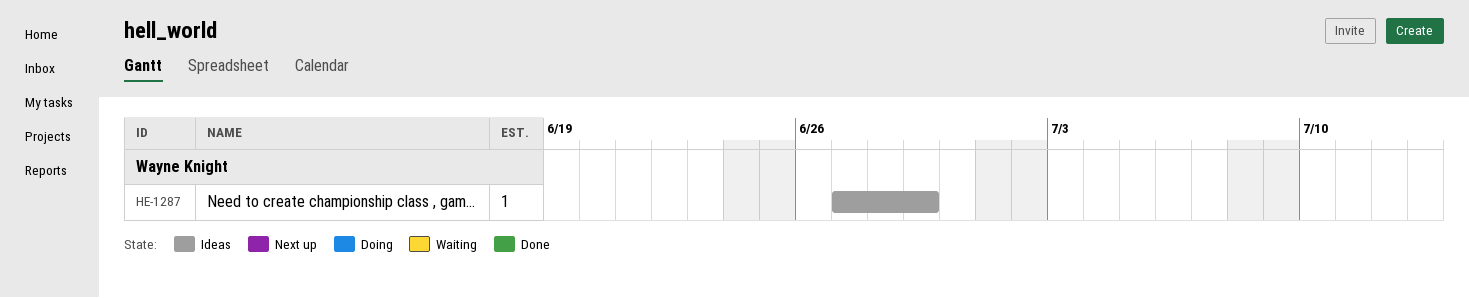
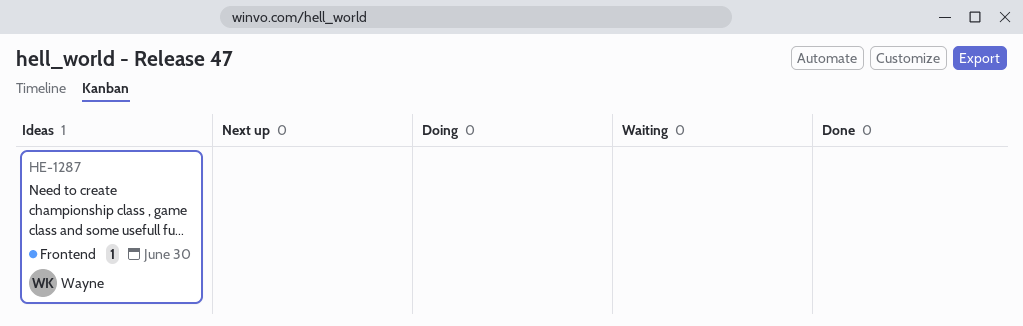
HE-1287, due: Jun 29 -> Jun 30

